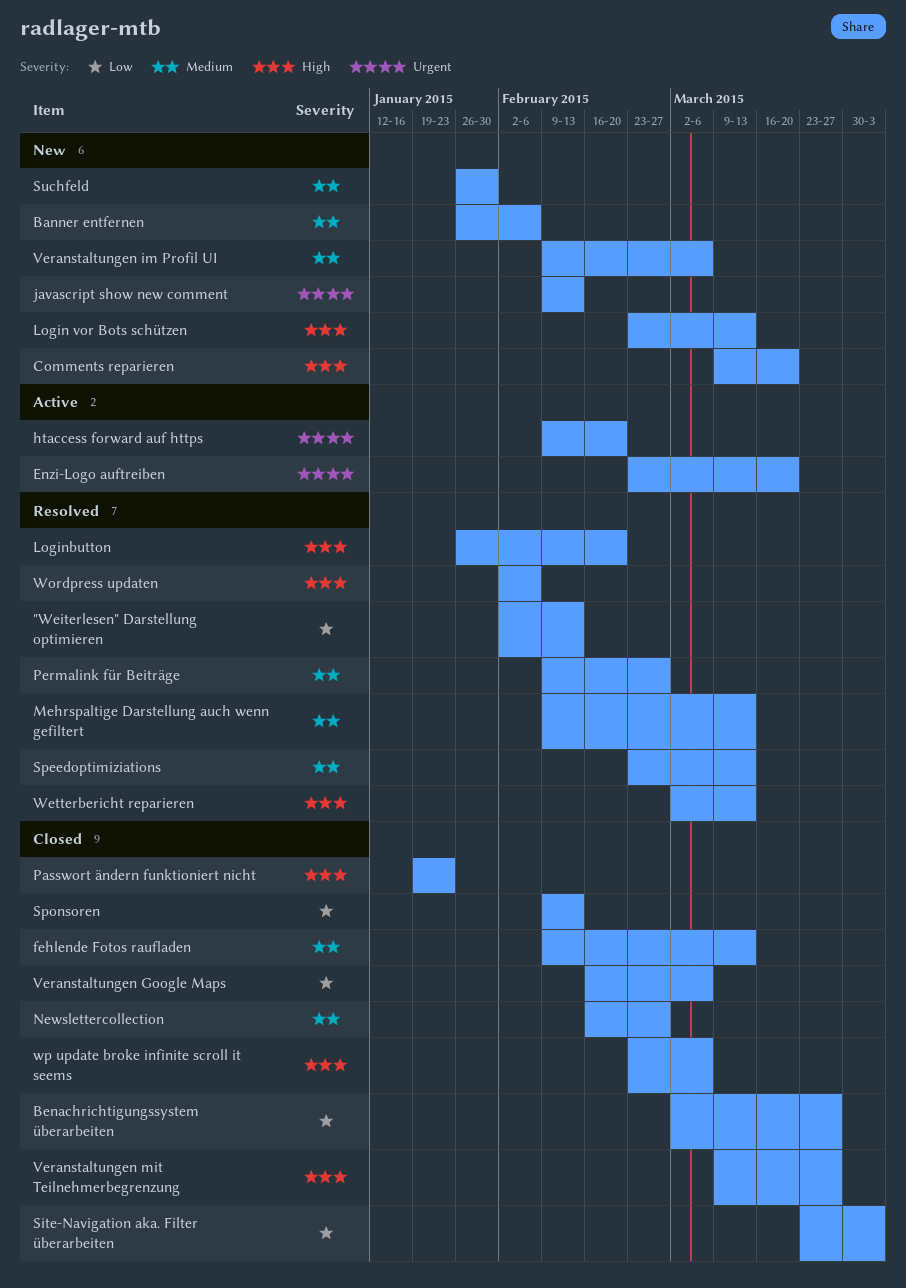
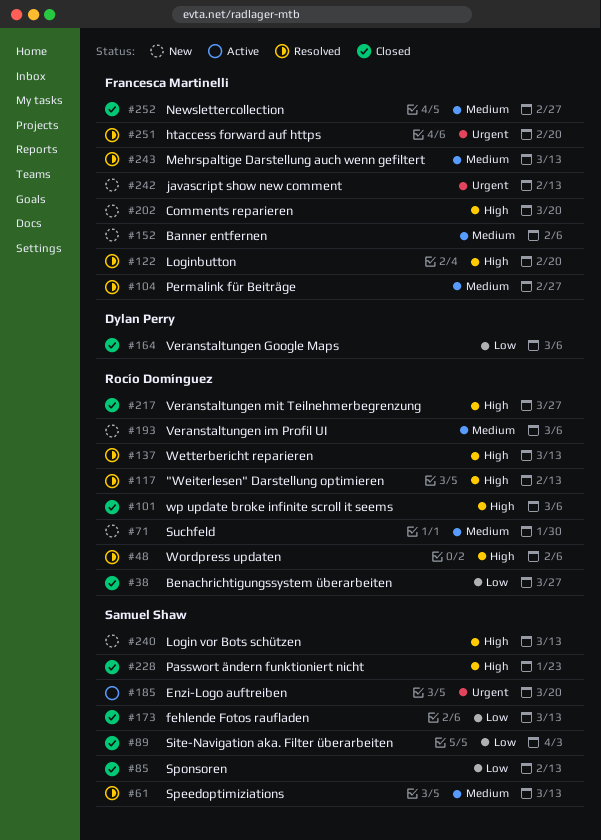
"Weiterlesen" Darstellung optimieren, priority: Low -> High
fehlende Fotos raufladen, priority: Medium -> Low
htaccess forward auf https, status: Active -> Resolved

